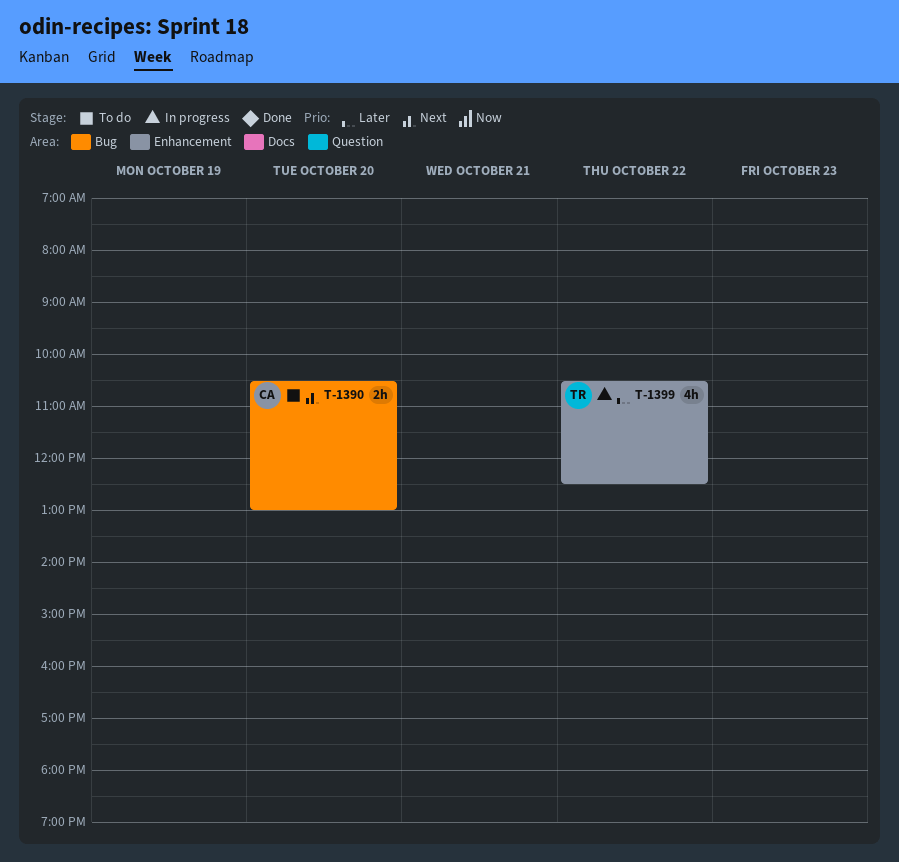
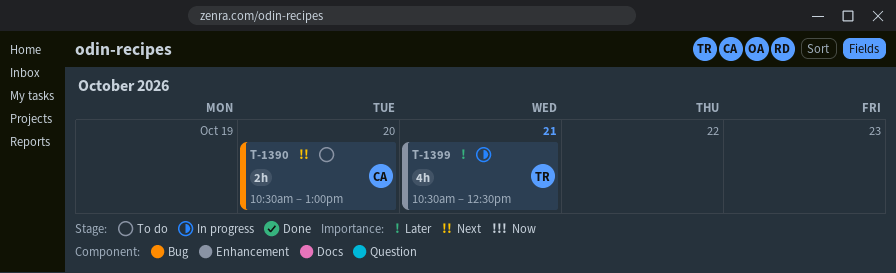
T-1399, day: Oct 22 -> Oct 21

